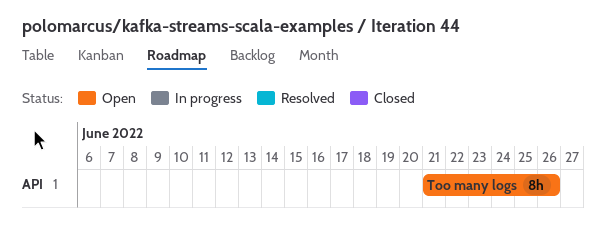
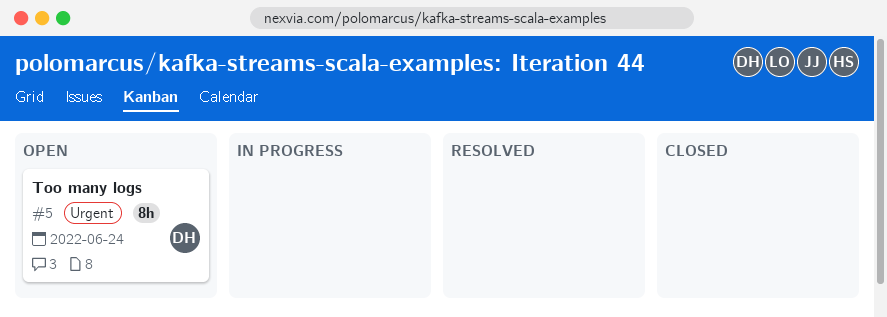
Too many logs, due: Jun 26 -> Jun 24

